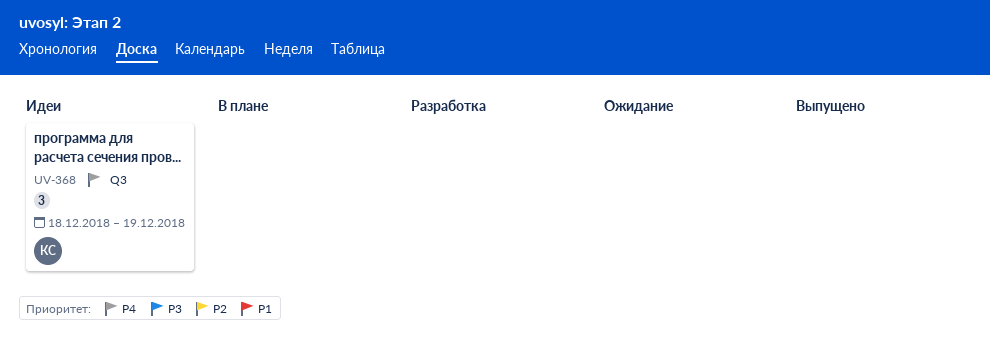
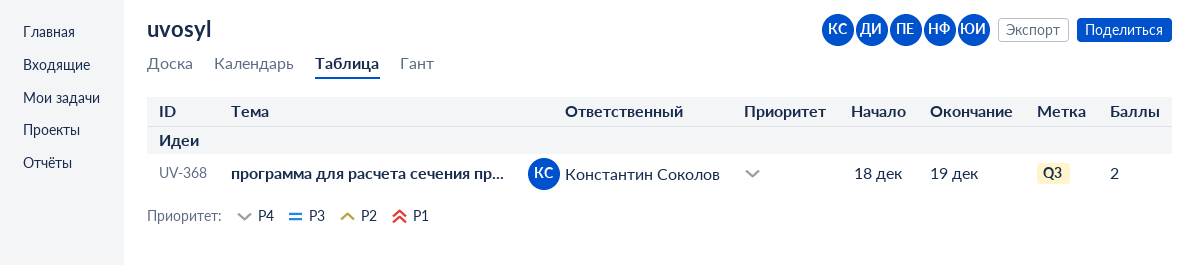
UV-368, estimate: 3 -> 2

